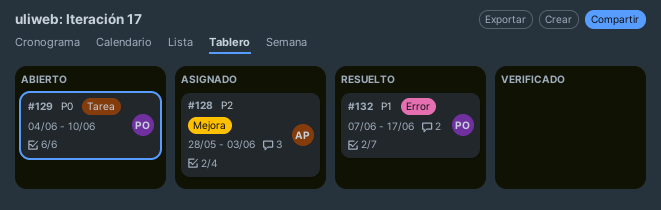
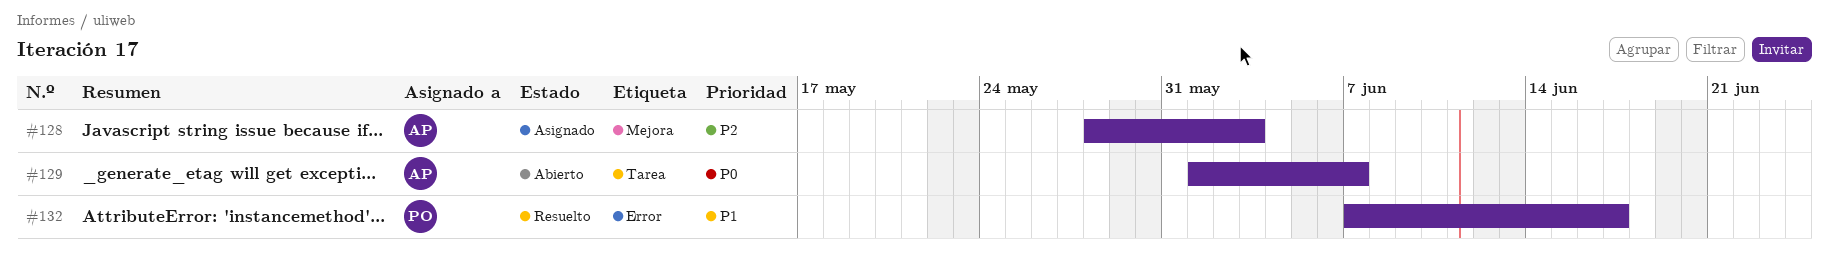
#129, owner: PO -> AP
#129, start: Jun 4 -> Jun 1
#129, due: Jun 10 -> Jun 7

